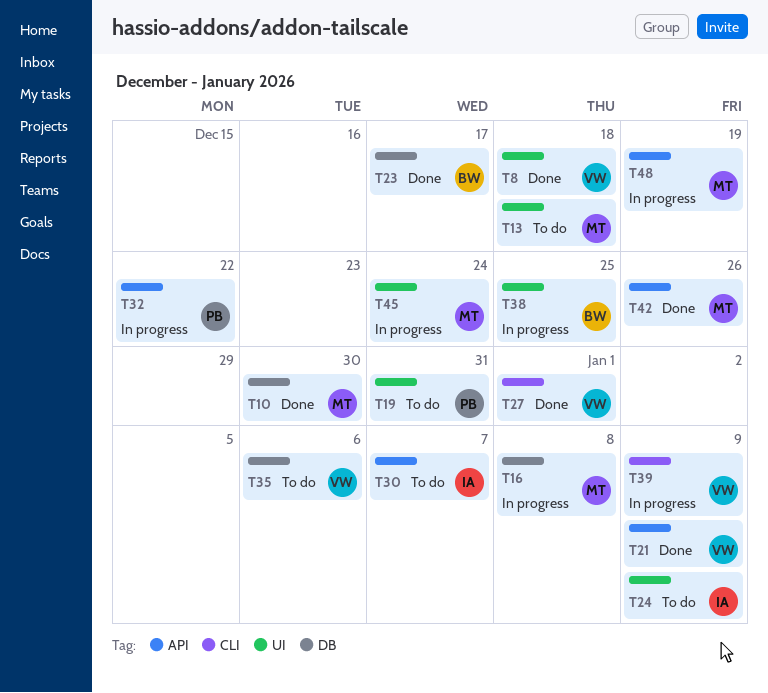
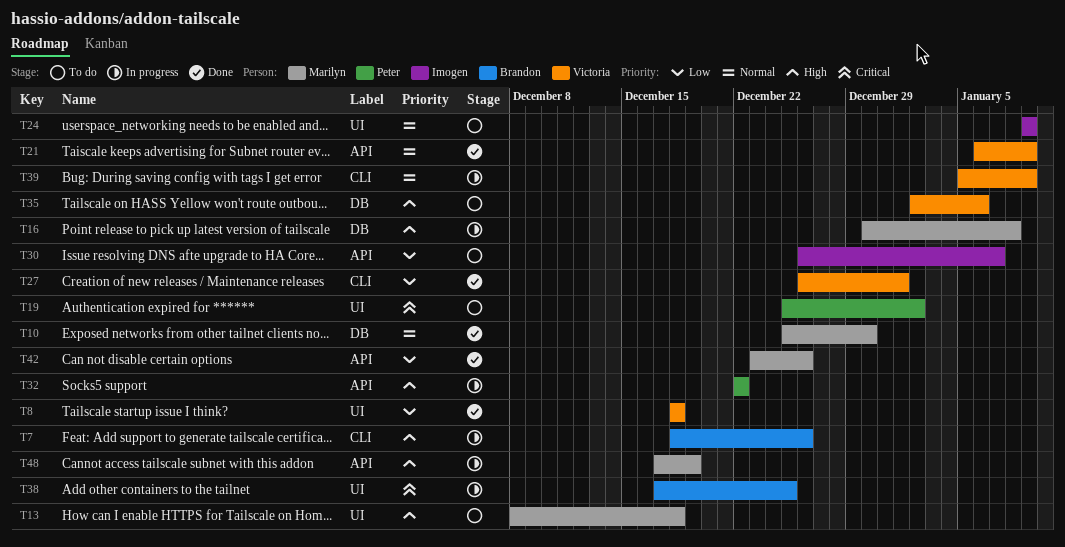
T7: none -> present
T19, due: Dec 31 -> Jan 2
T23: present -> none
T45: present -> none

